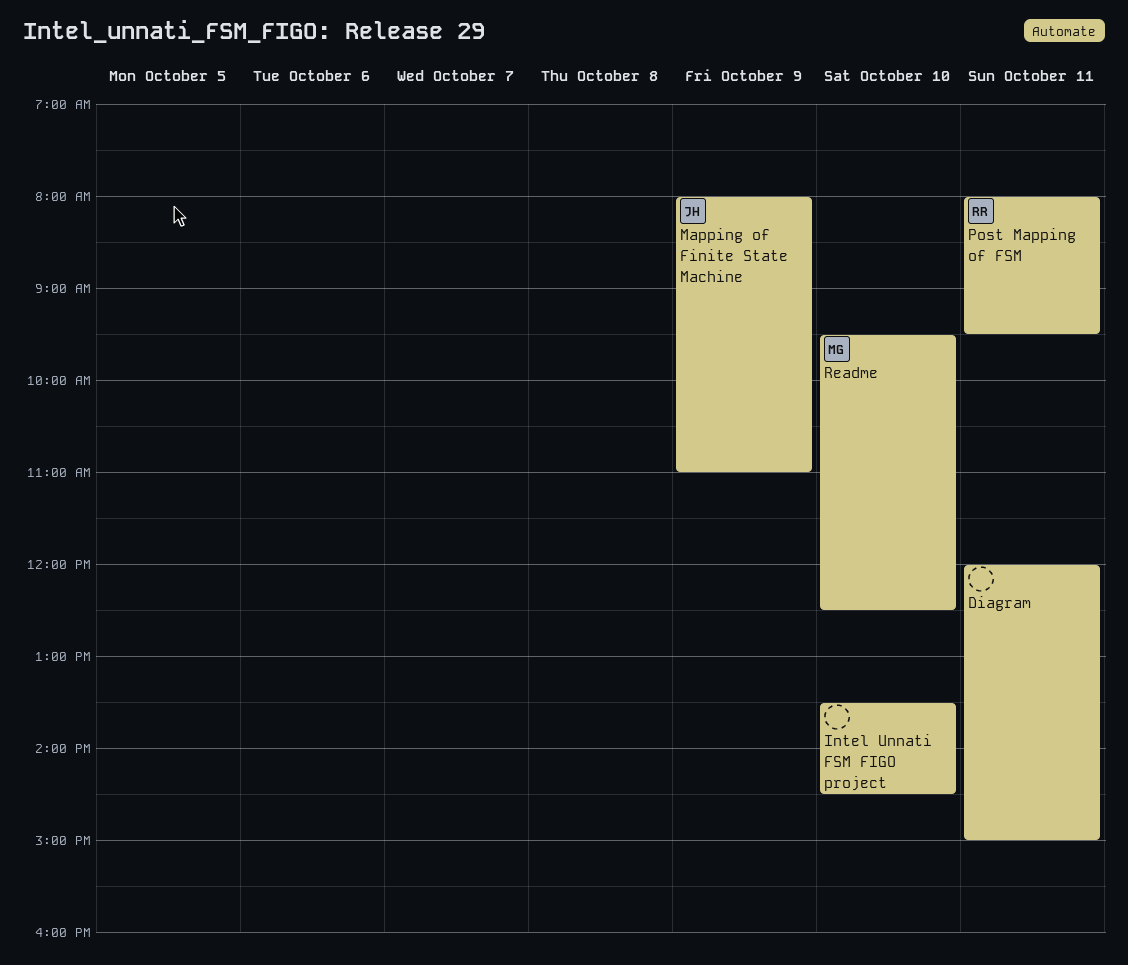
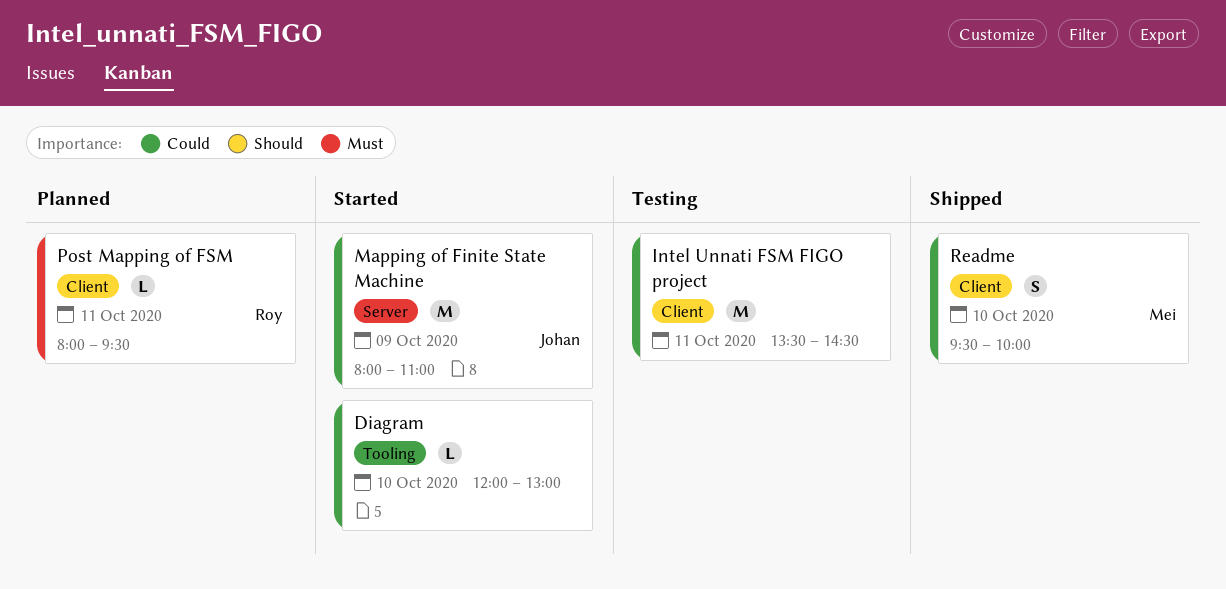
Diagram, day: Oct 11 -> Oct 10
Diagram, ends: 15:00 -> 13:00
Intel Unnati FSM FIGO project, day: Oct 10 -> Oct 11
Readme, ends: 12:30 -> 10:00

